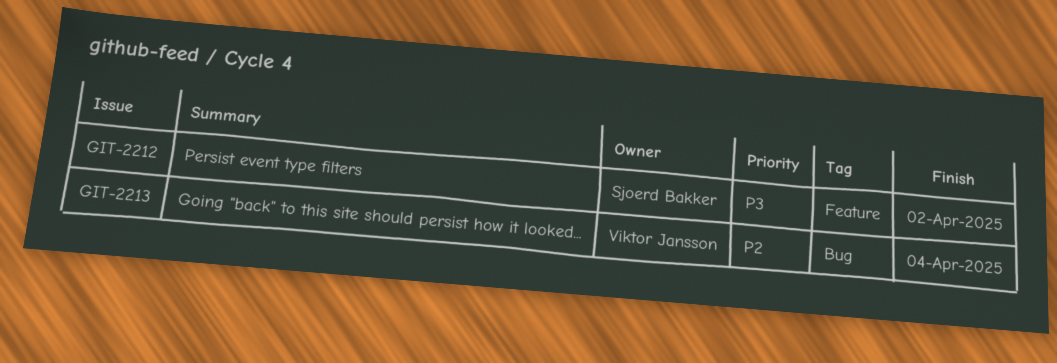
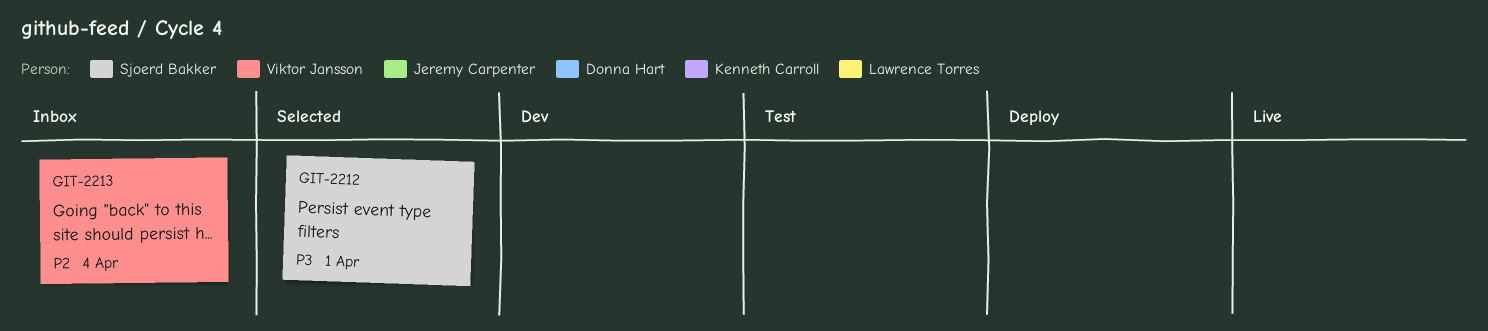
GIT-2212, due: Apr 2 -> Apr 1

